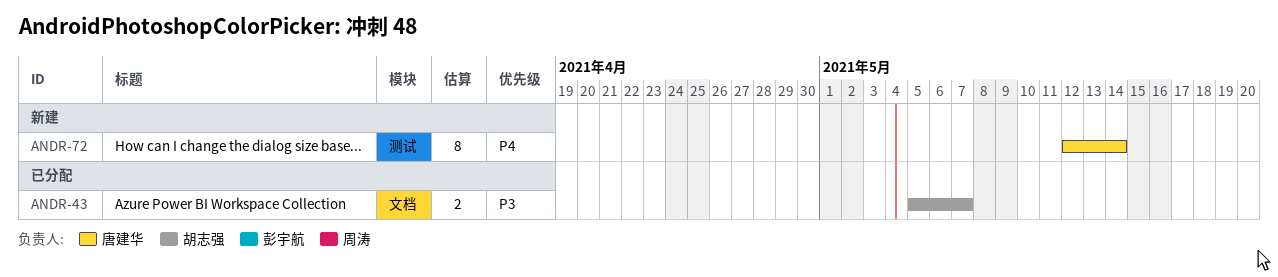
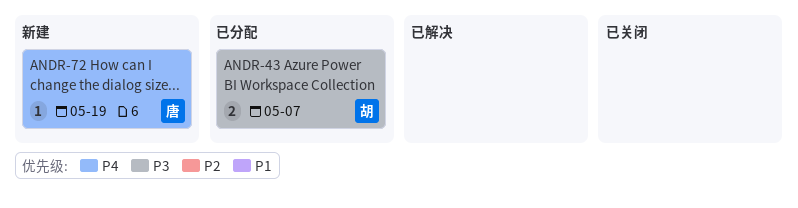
ANDR-72, estimate: 8 -> 1
ANDR-72, due: May 14 -> May 19

